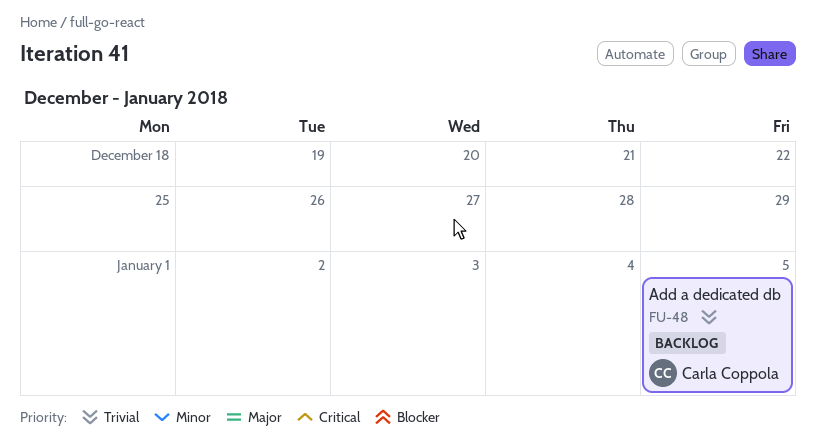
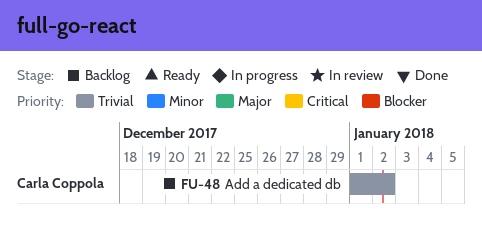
FU-48, due: Jan 5 -> Jan 2

